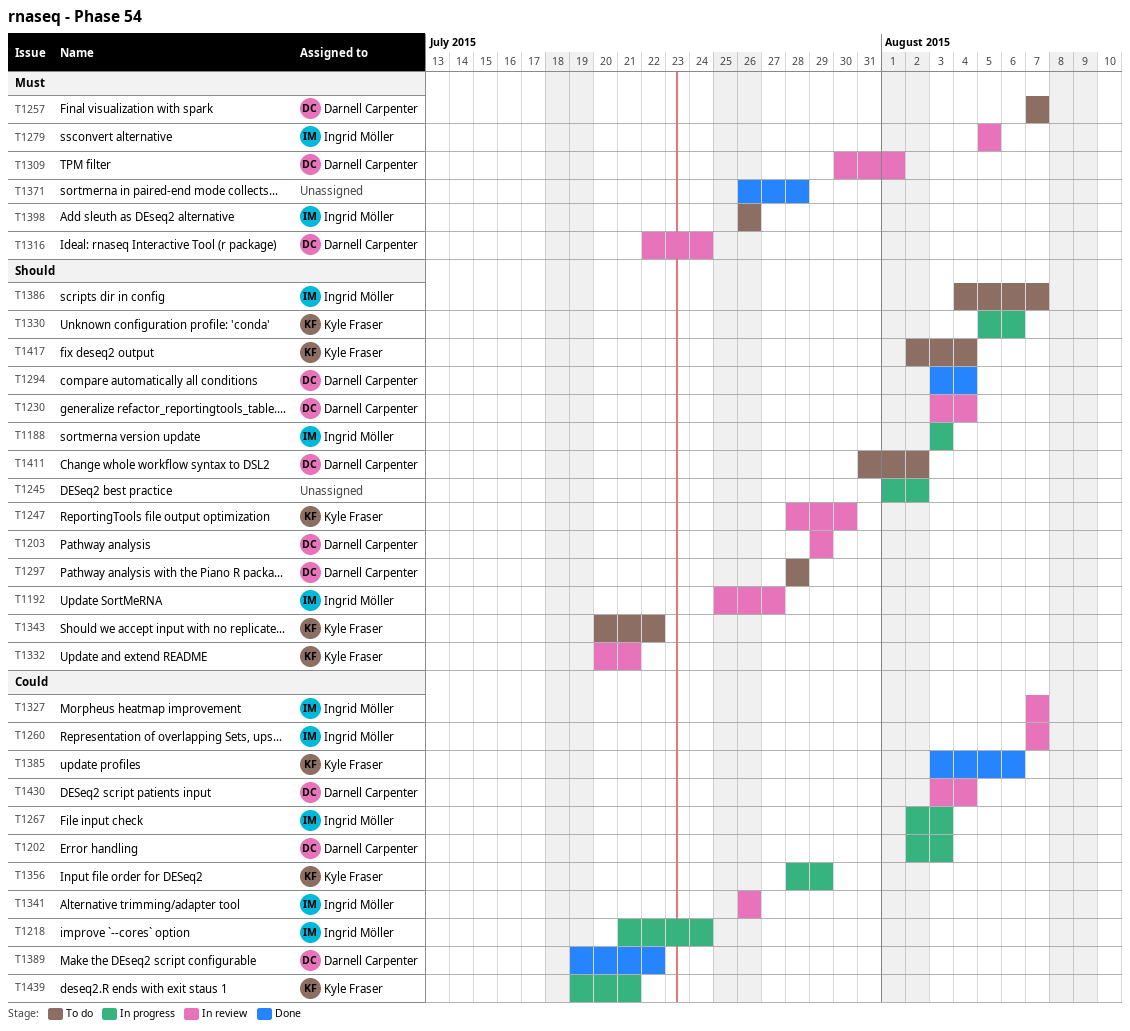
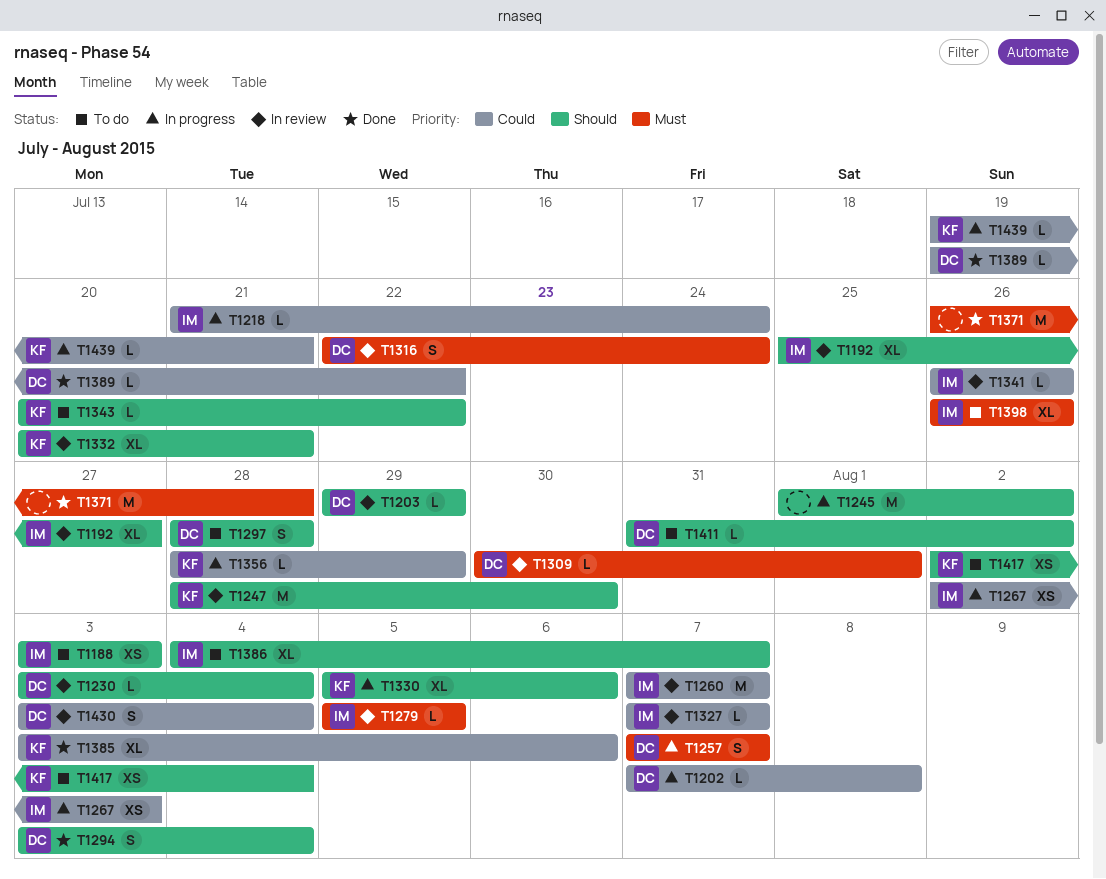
T1188, status: In progress -> To do
T1202, start: Aug 2 -> Aug 7
T1202, due: Aug 3 -> Aug 8
T1257, status: To do -> In progress

